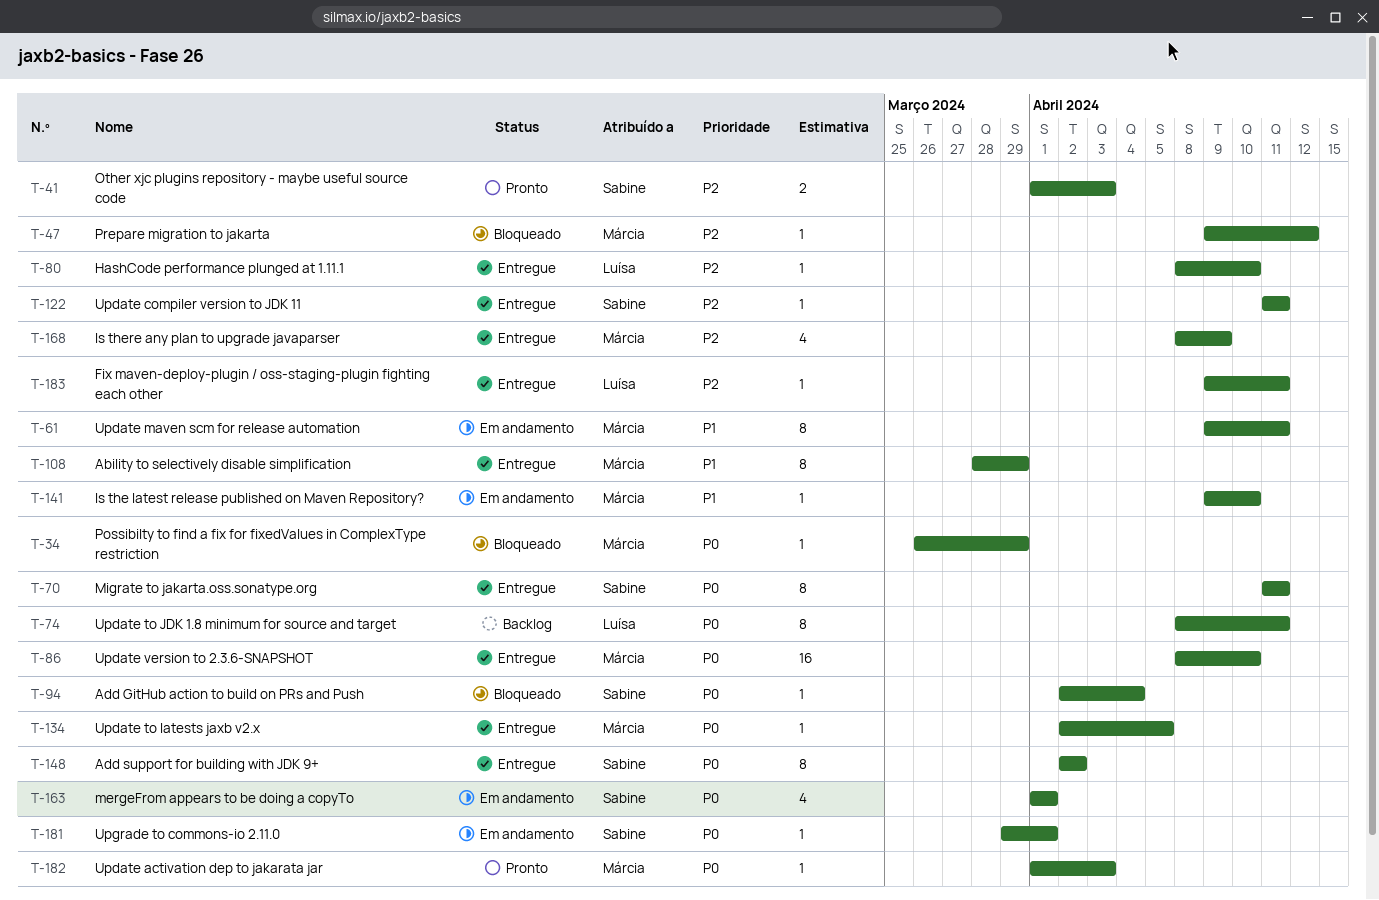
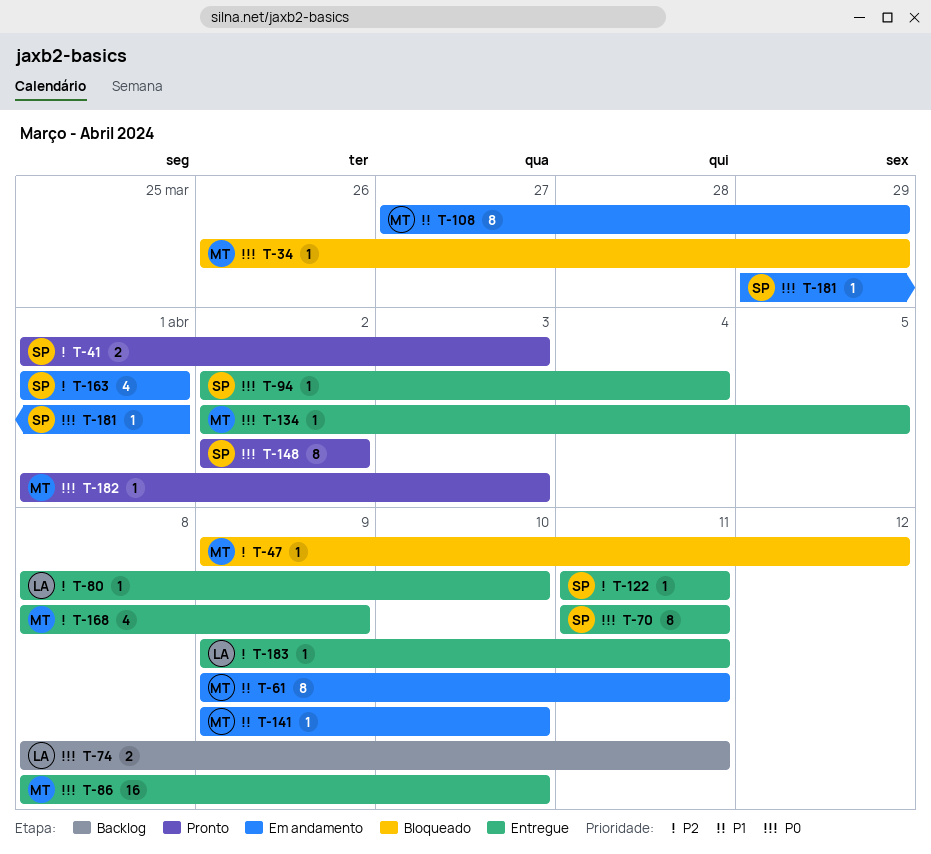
T-74, estimate: 8 -> 2
T-94, status: Bloqueado -> Entregue
T-108, status: Entregue -> Em andamento
T-108, start: Mar 28 -> Mar 27
T-148, status: Entregue -> Pronto
T-163, priority: P0 -> P2

